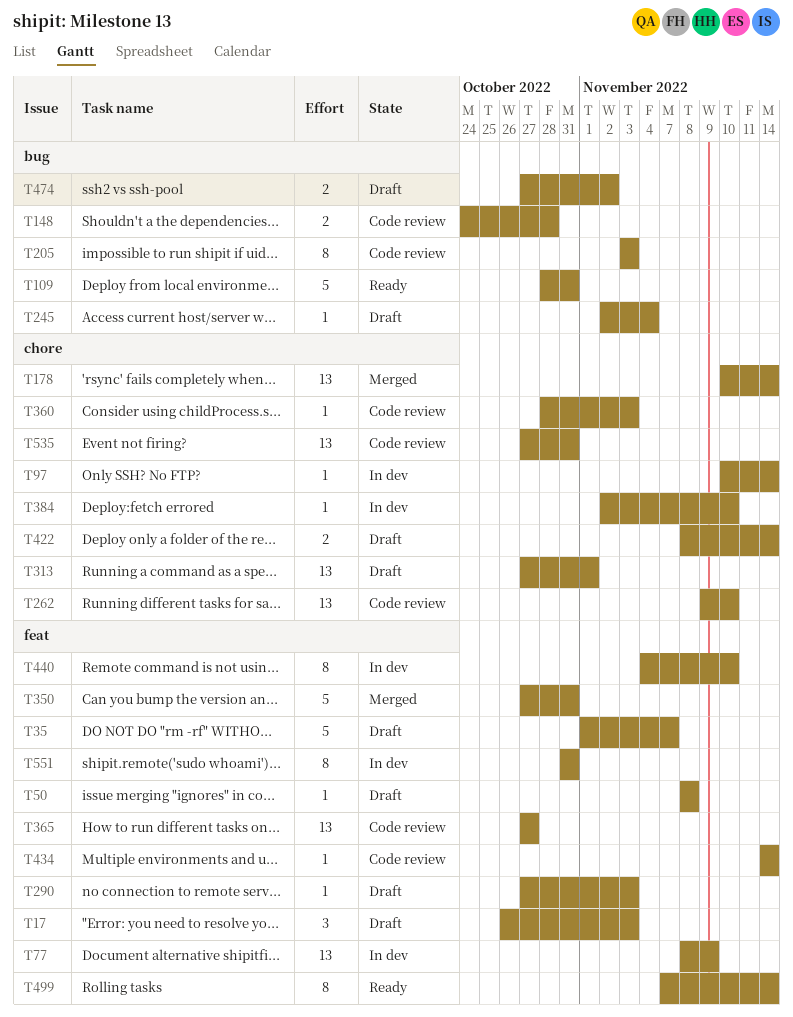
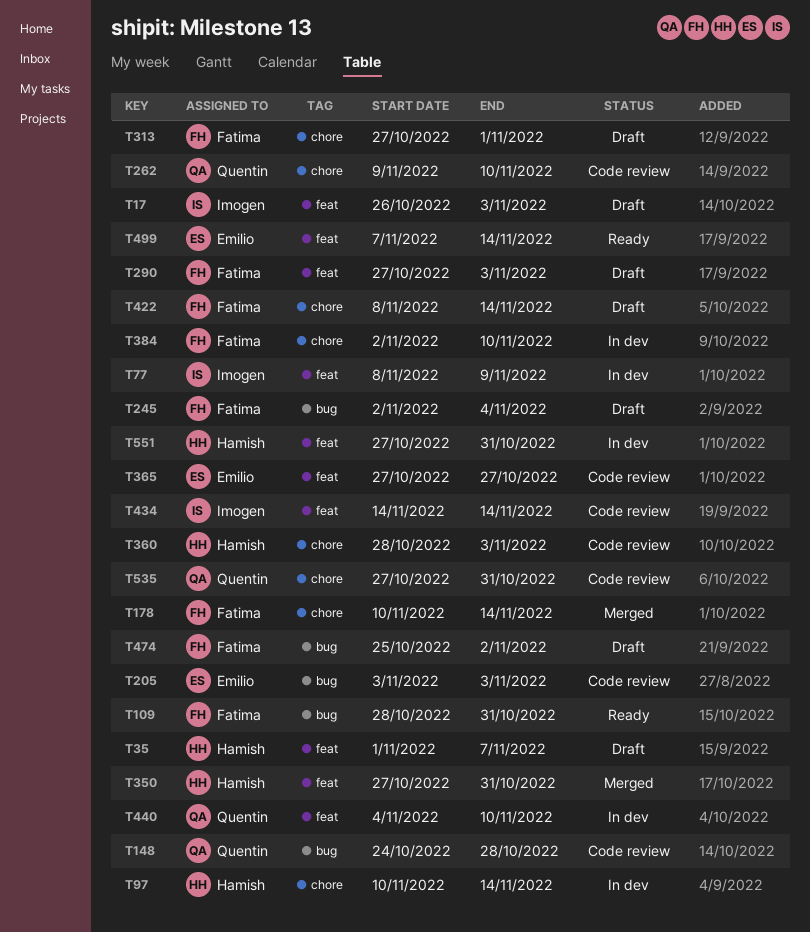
T50: present -> none
T474, start: Oct 27 -> Oct 25
T551, start: Oct 31 -> Oct 27

